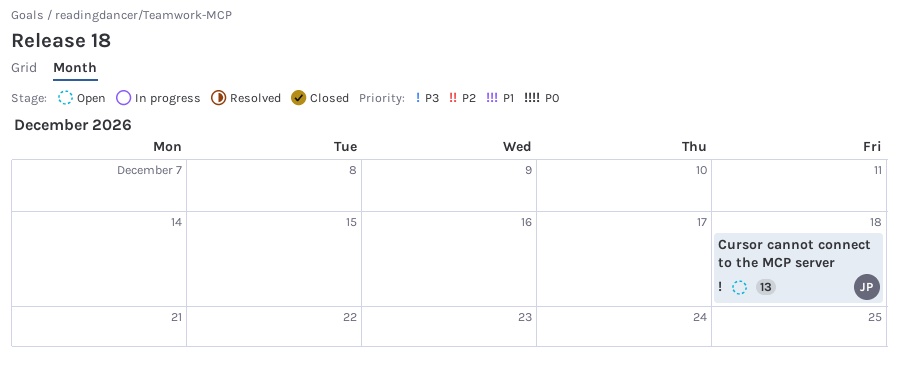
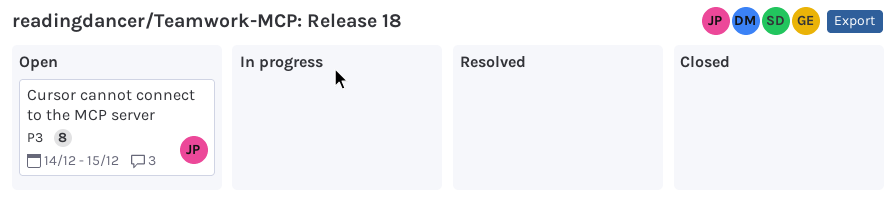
Cursor cannot connect to the MCP server, estimate: 13 -> 8
Cursor cannot connect to the MCP server, due: Dec 18 -> Dec 15

